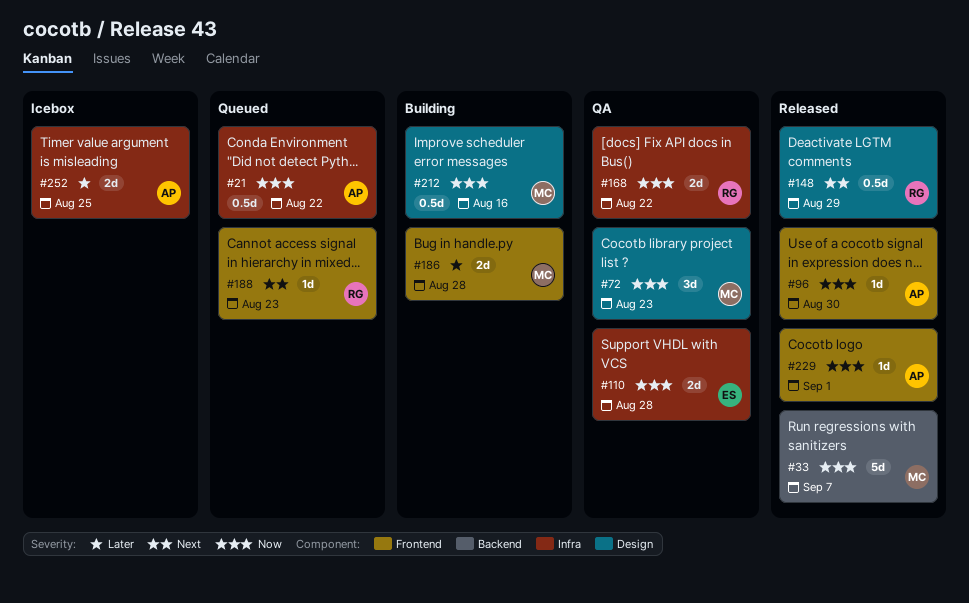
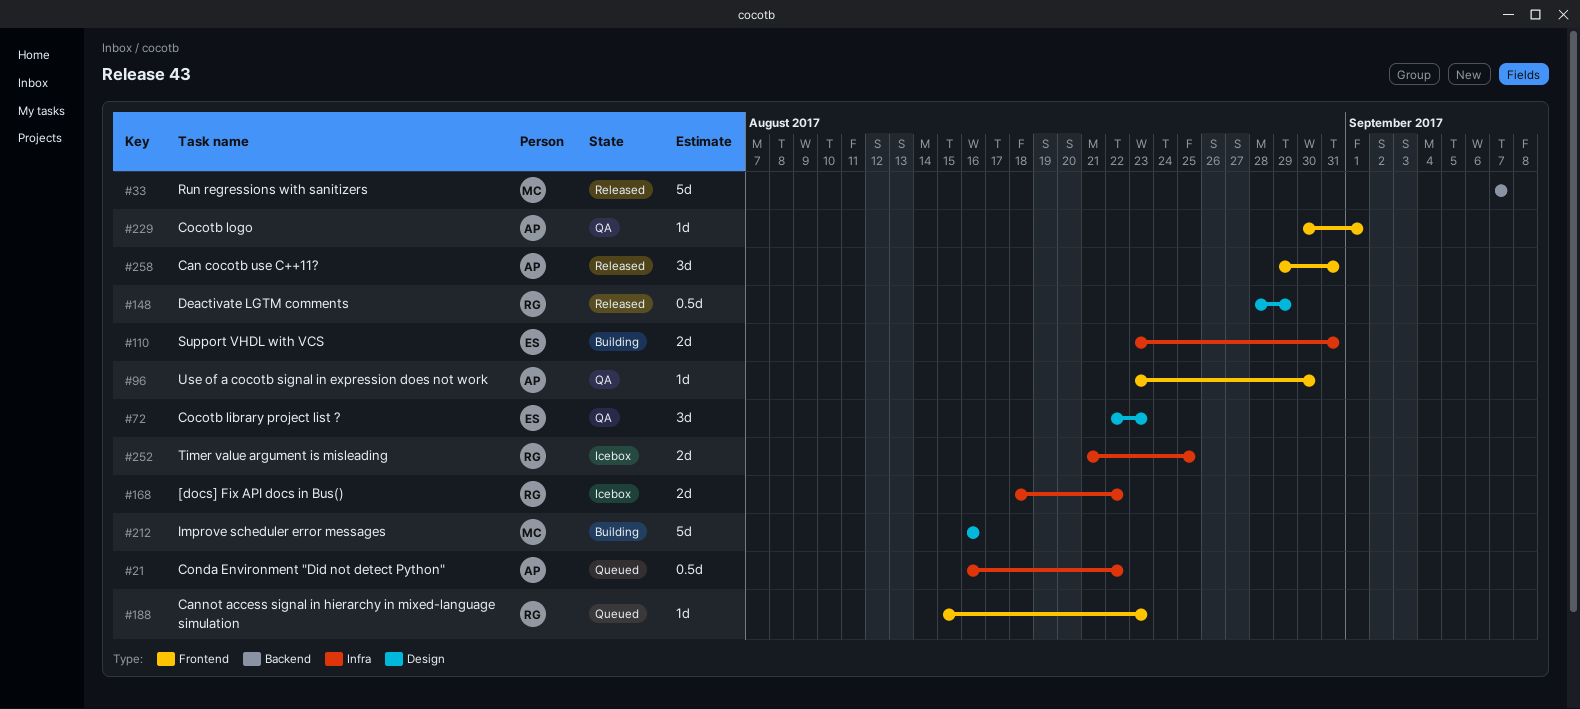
#72, owner: MC -> ES
#96, status: Released -> QA
#110, status: QA -> Building
#110, due: Aug 28 -> Aug 31
#168, status: QA -> Icebox
#186: present -> none
#212, estimate: 0.5d -> 5d
#229, status: Released -> QA
#252, owner: AP -> RG
#258: none -> present

